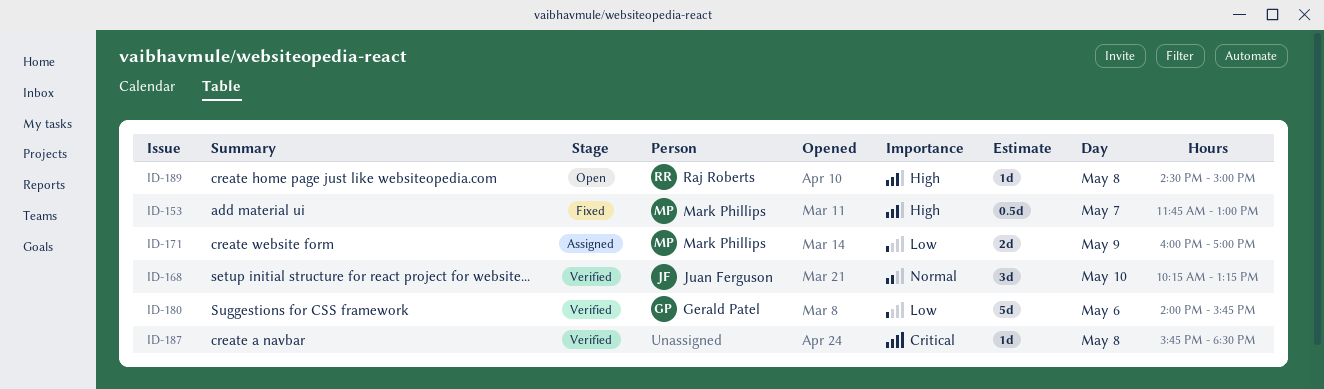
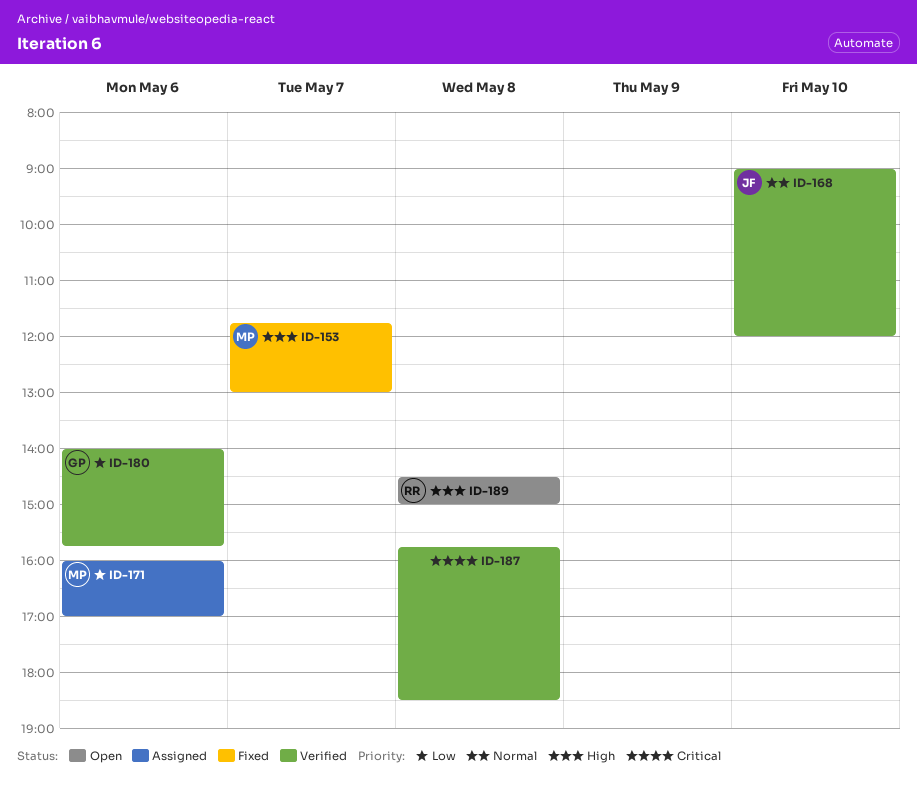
ID-168, begins: 10:15 -> 09:00
ID-168, ends: 13:15 -> 12:00
ID-171, day: May 9 -> May 6

